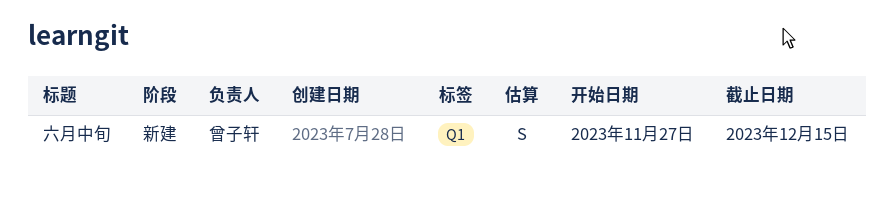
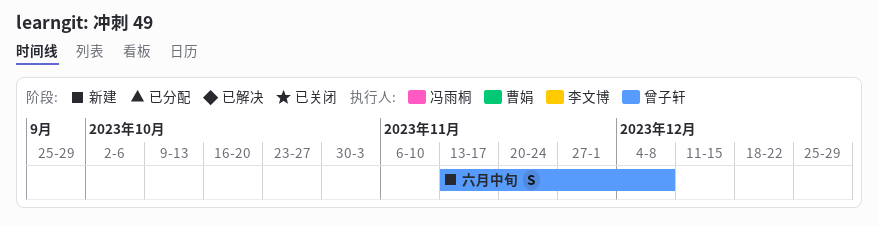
六月中旬, start: Nov 27 -> Nov 13
六月中旬, due: Dec 15 -> Dec 8

